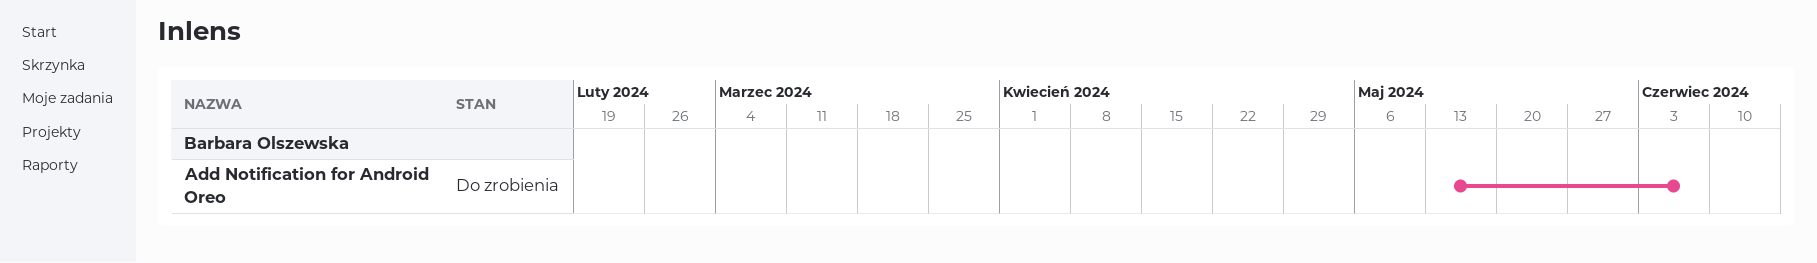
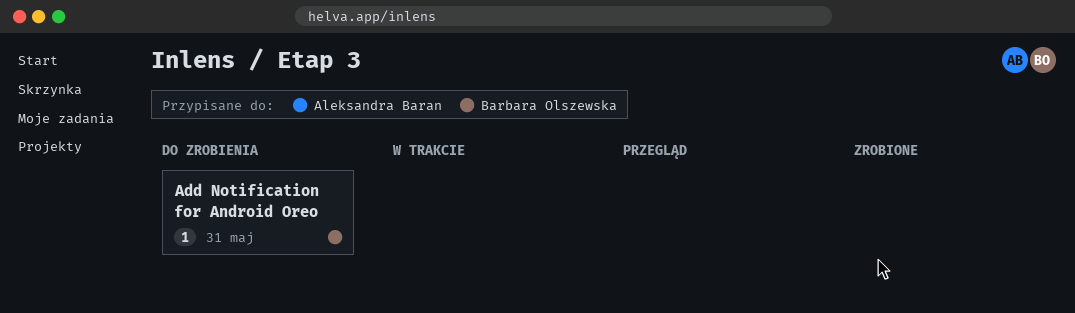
Add Notification for Android Oreo, due: Jun 7 -> May 31

